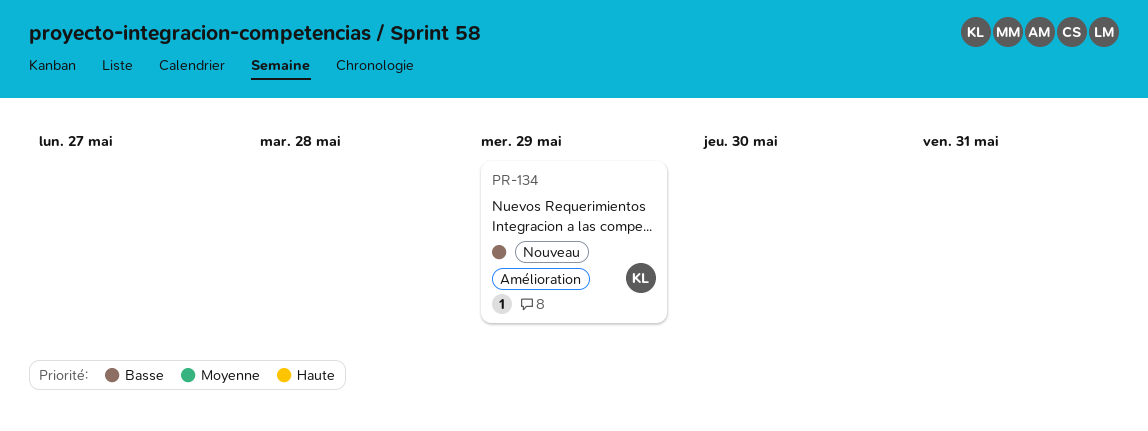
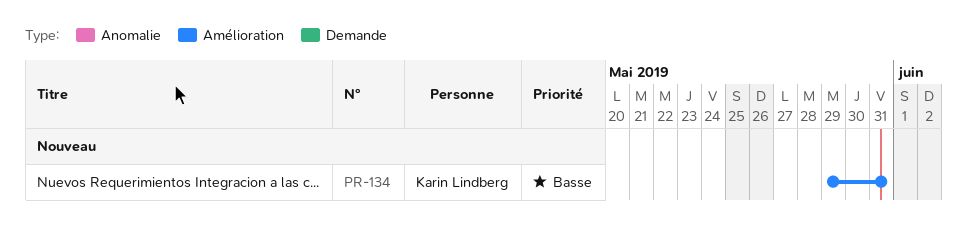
PR-134, due: May 29 -> May 31

